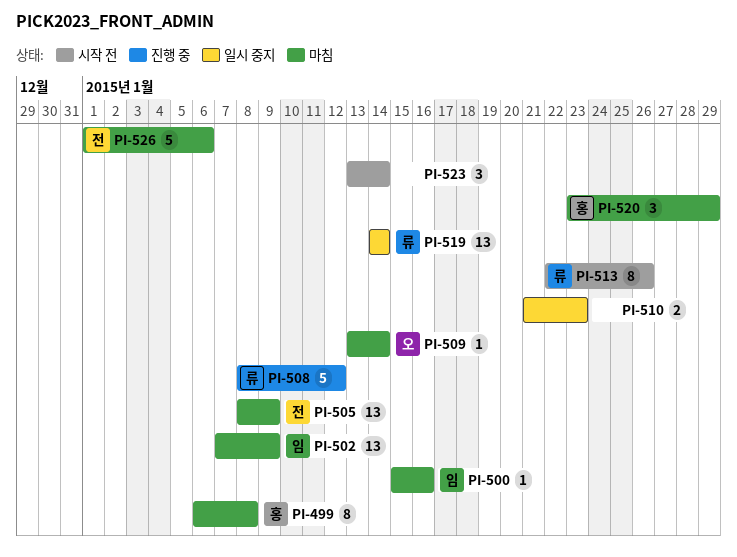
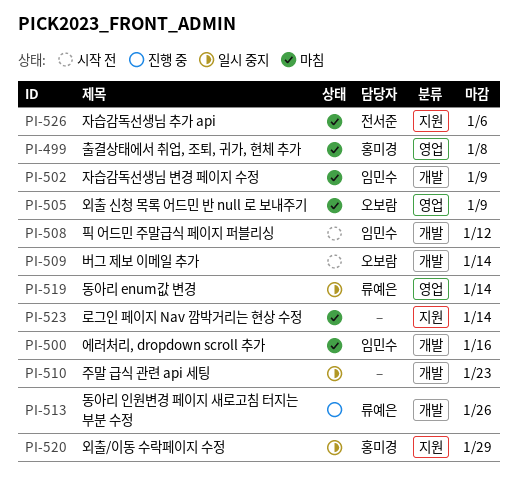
PI-505, owner: 전서준 -> 오보람
PI-508, status: 진행 중 -> 시작 전
PI-508, owner: 류예은 -> 임민수
PI-509, status: 마침 -> 시작 전
PI-513, status: 시작 전 -> 진행 중
PI-520, status: 마침 -> 일시 중지
PI-523, status: 시작 전 -> 마침

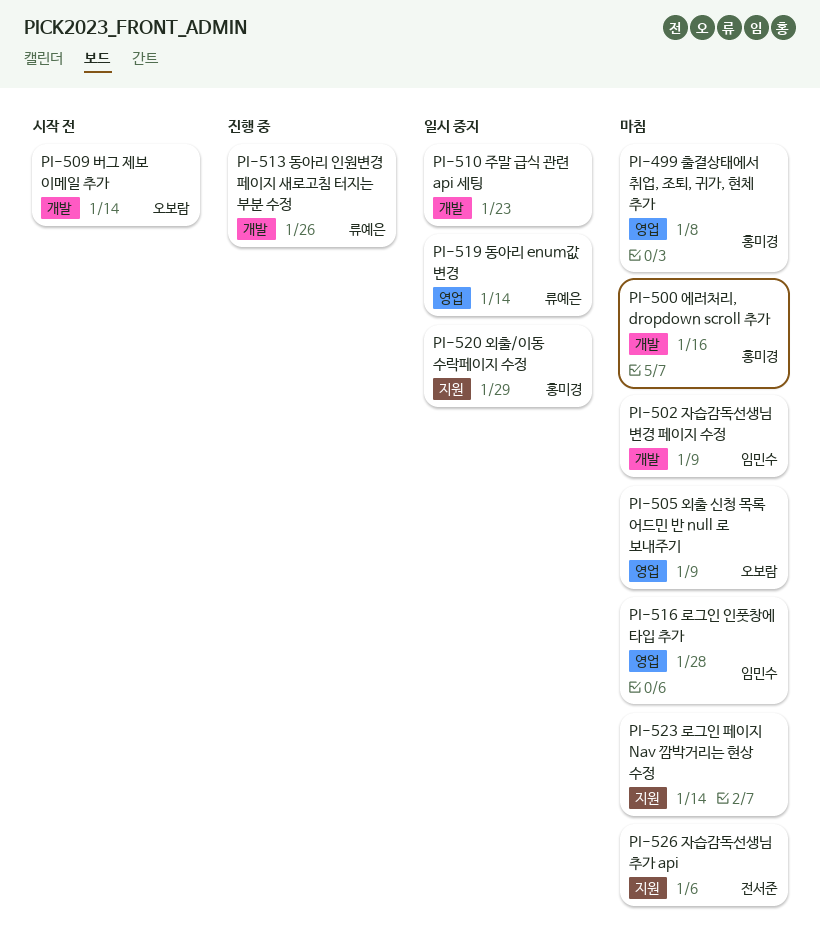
PI-500, owner: 임민수 -> 홍미경
PI-508: present -> none
PI-516: none -> present

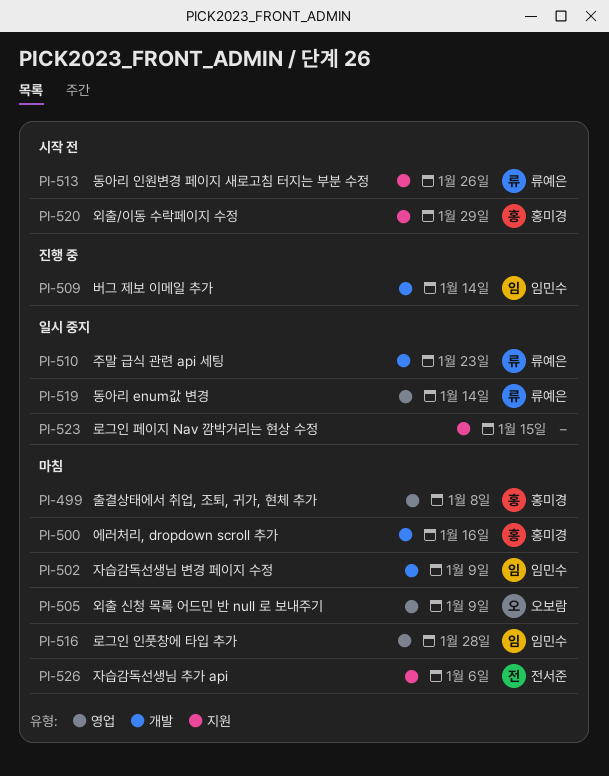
PI-509, status: 시작 전 -> 진행 중
PI-509, owner: 오보람 -> 임민수
PI-510, owner: none -> 류예은
PI-513, status: 진행 중 -> 시작 전
PI-513, label: 개발 -> 지원
PI-520, status: 일시 중지 -> 시작 전
PI-523, status: 마침 -> 일시 중지
PI-523, due: Jan 14 -> Jan 15

